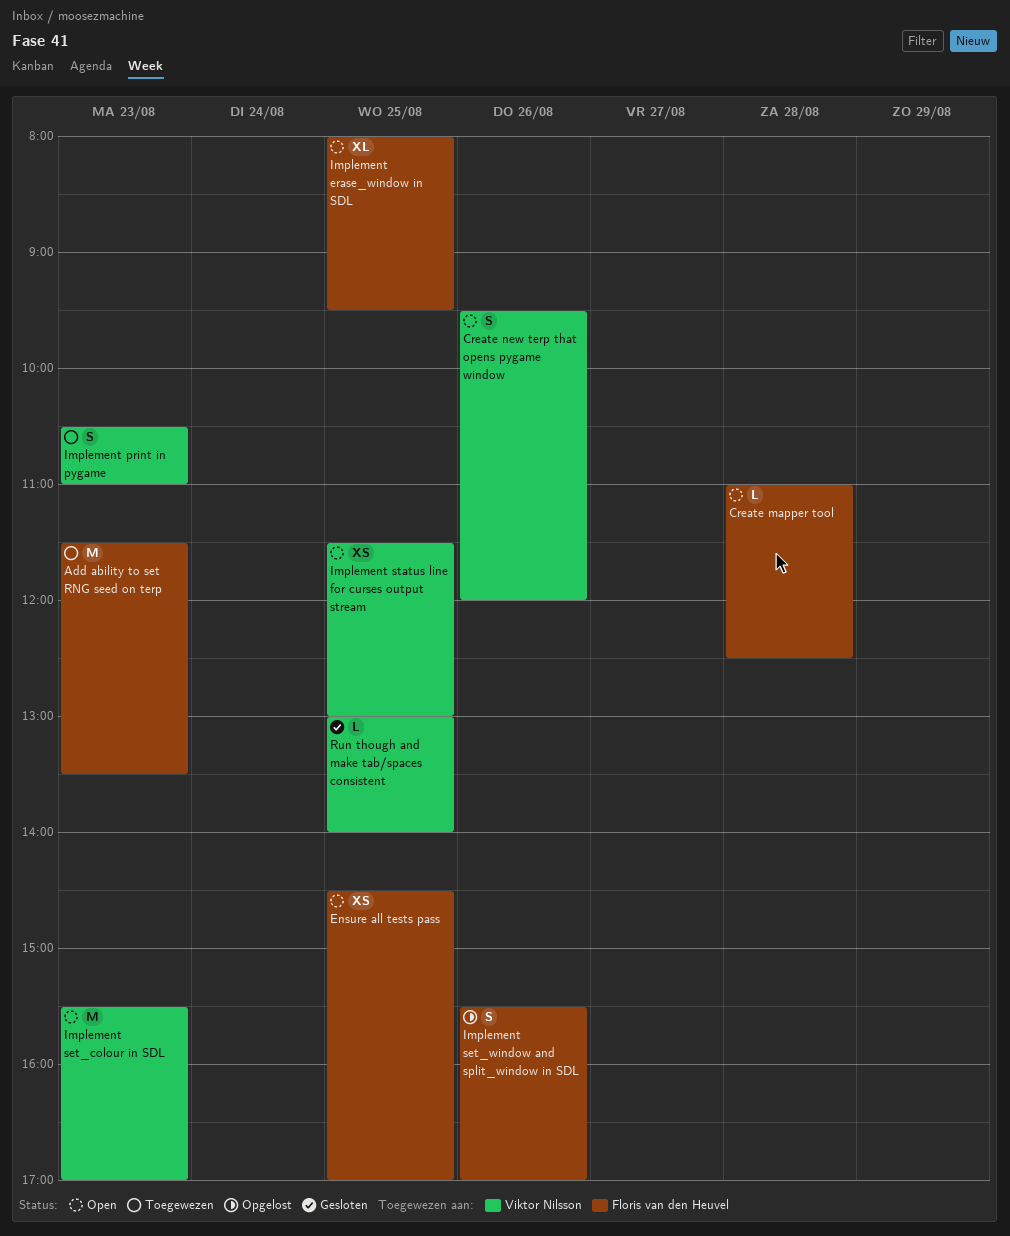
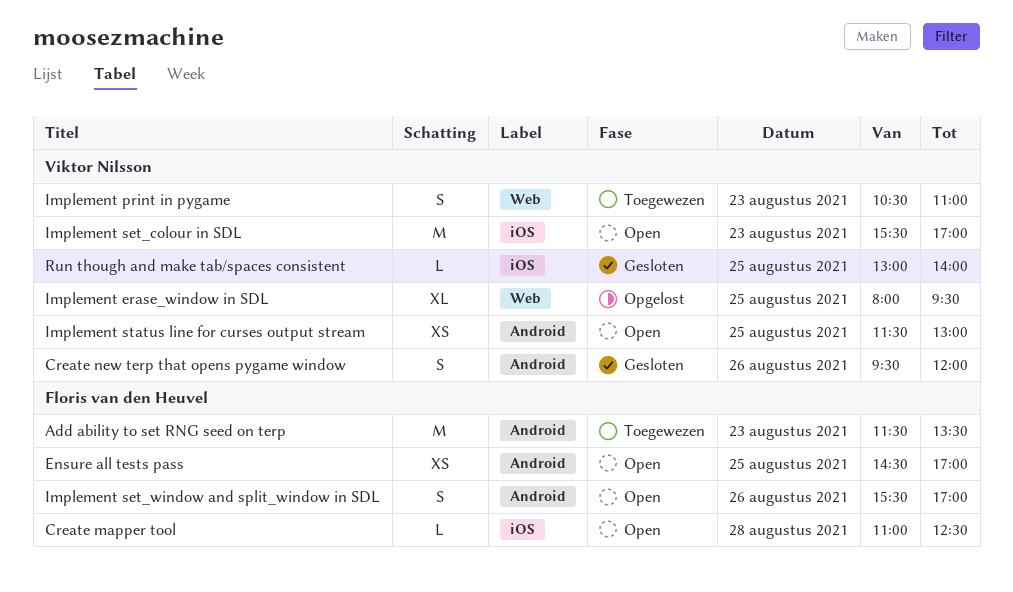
Create new terp that opens pygame window, status: Open -> Gesloten
Implement erase_window in SDL, status: Open -> Opgelost
Implement erase_window in SDL, owner: Floris van den Heuvel -> Viktor Nilsson
Implement set_window and split_window in SDL, status: Opgelost -> Open

